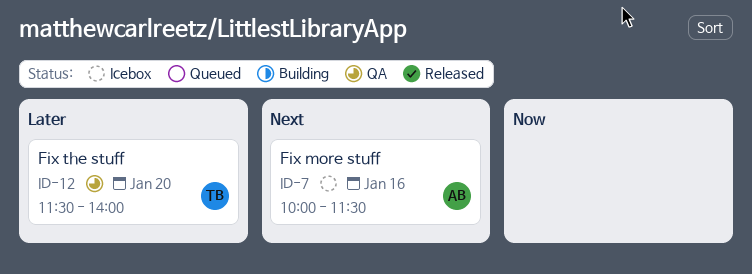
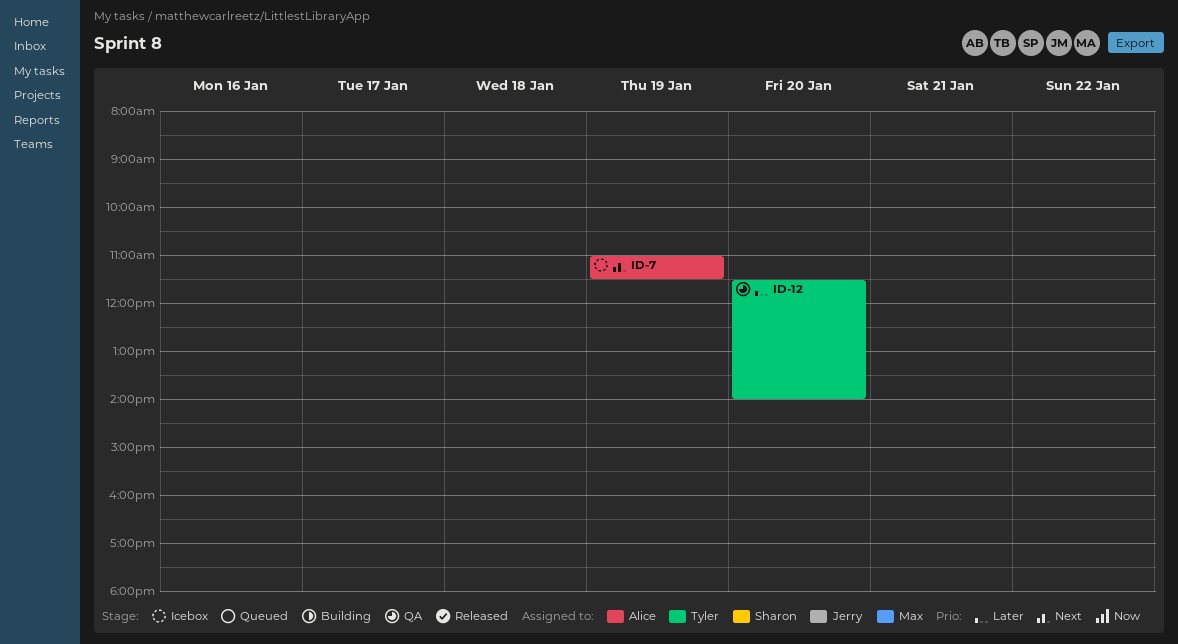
ID-7, day: Jan 16 -> Jan 19
ID-7, begins: 10:00 -> 11:00

